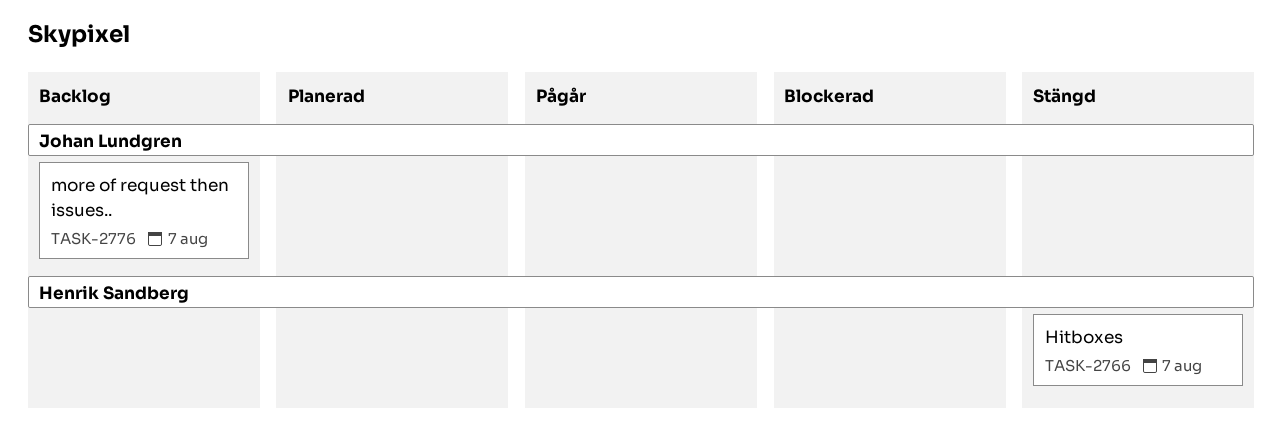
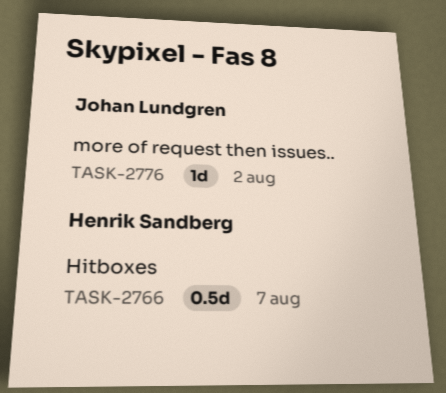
TASK-2776, due: Aug 7 -> Aug 2

